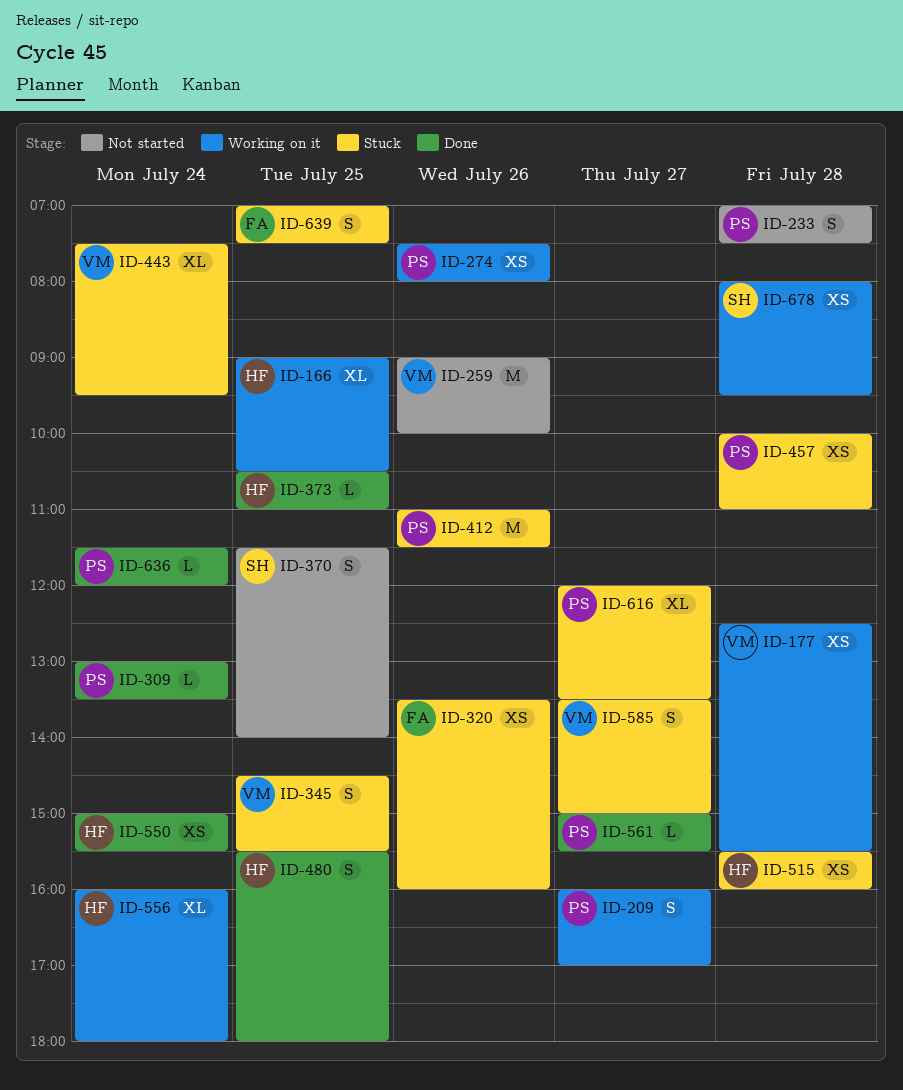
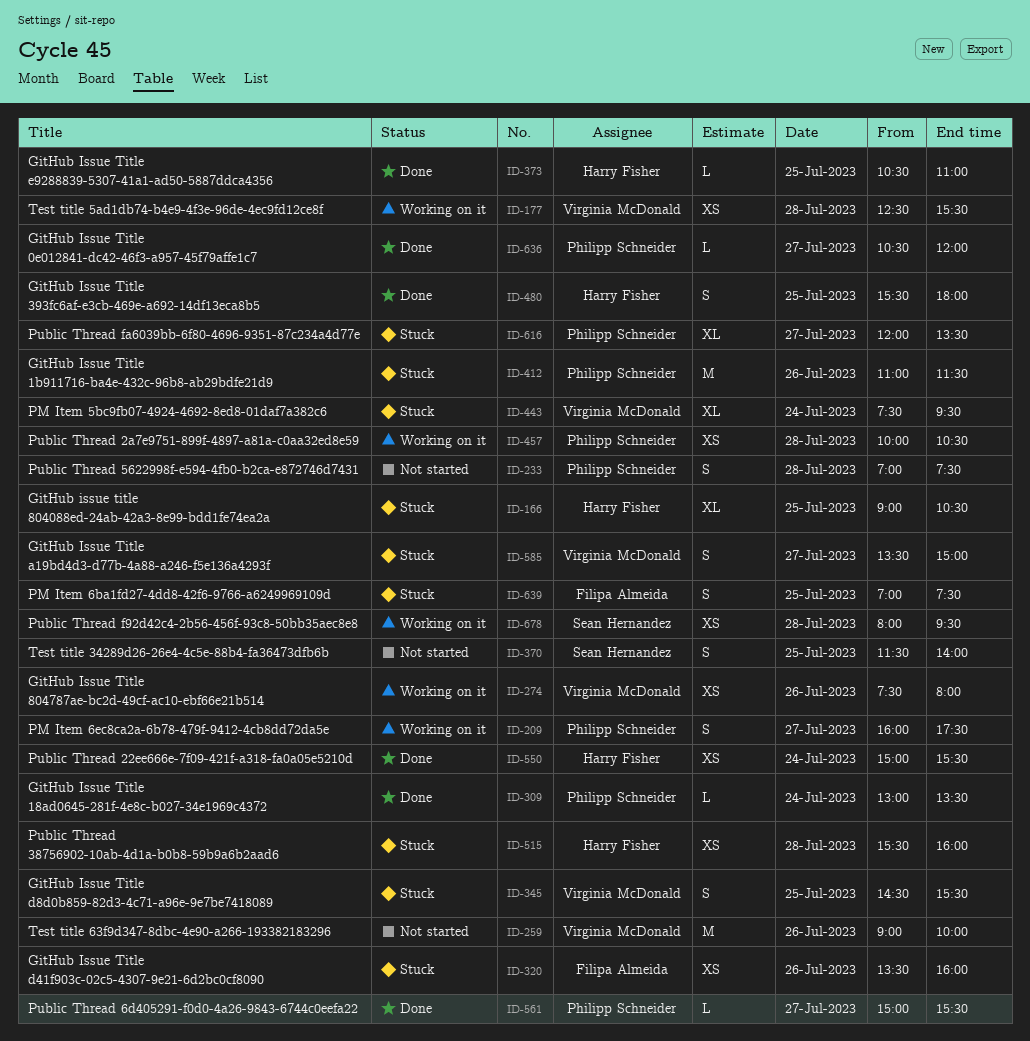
ID-166, status: Working on it -> Stuck
ID-209, ends: 17:00 -> 17:30
ID-274, owner: Philipp Schneider -> Virginia McDonald
ID-457, status: Stuck -> Working on it
ID-457, ends: 11:00 -> 10:30
ID-556: present -> none
ID-636, day: Jul 24 -> Jul 27
ID-636, begins: 11:30 -> 10:30

